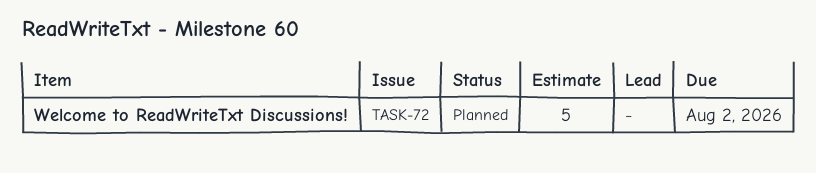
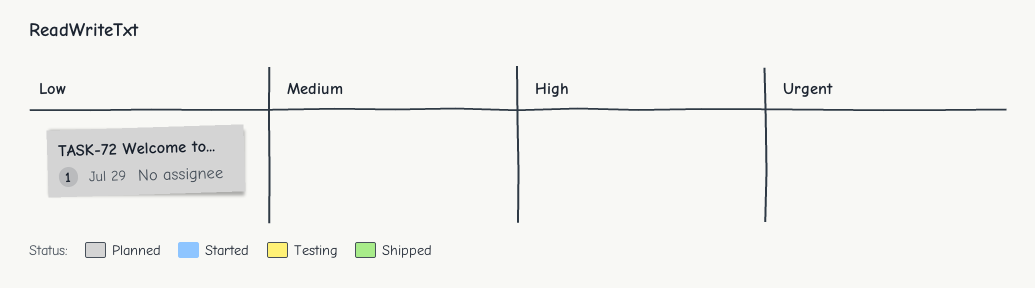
TASK-72, estimate: 5 -> 1
TASK-72, due: Aug 2 -> Jul 29

